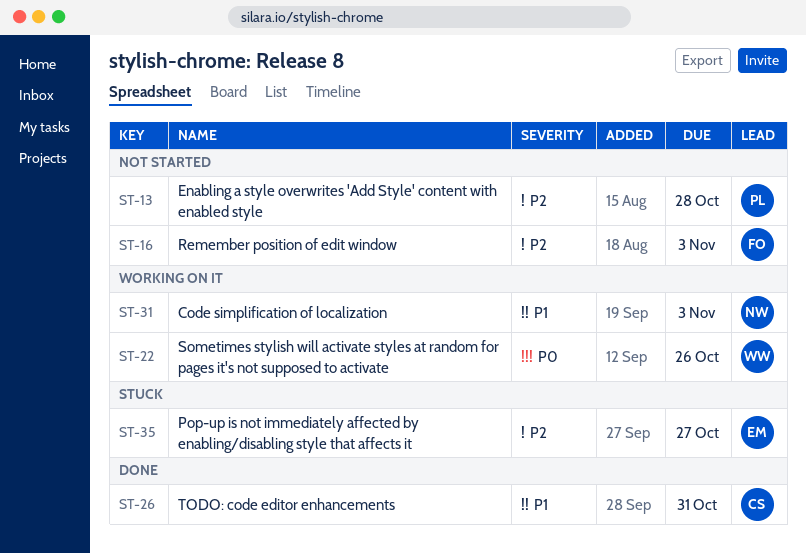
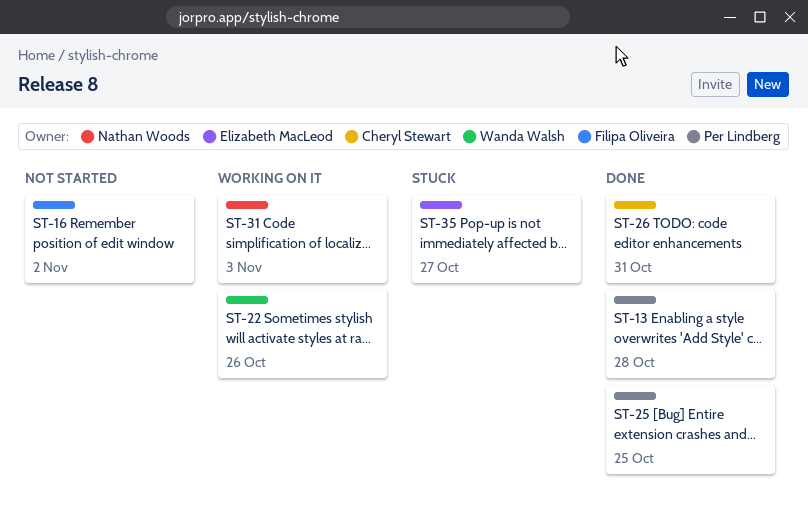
ST-13, status: Not started -> Done
ST-16, due: Nov 3 -> Nov 2
ST-25: none -> present

